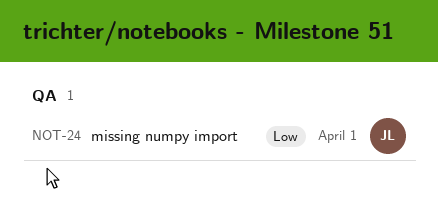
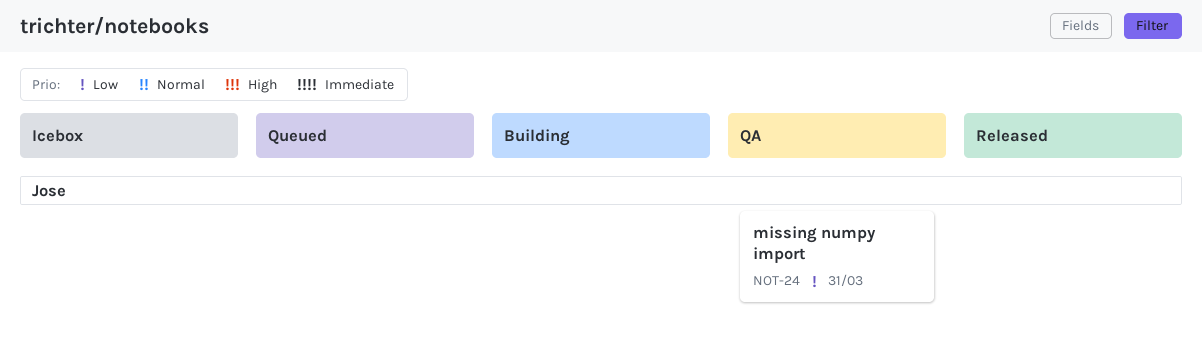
NOT-24, due: Apr 1 -> Mar 31

